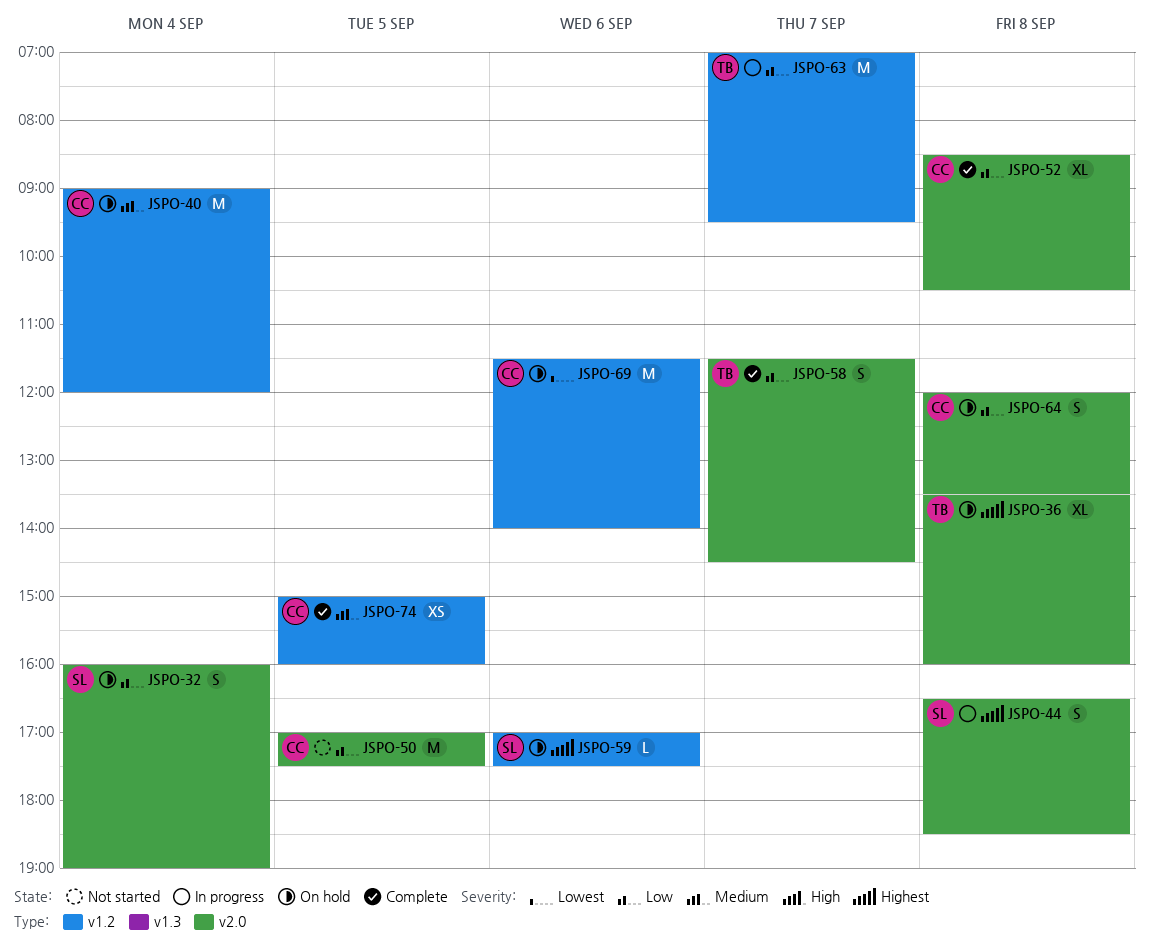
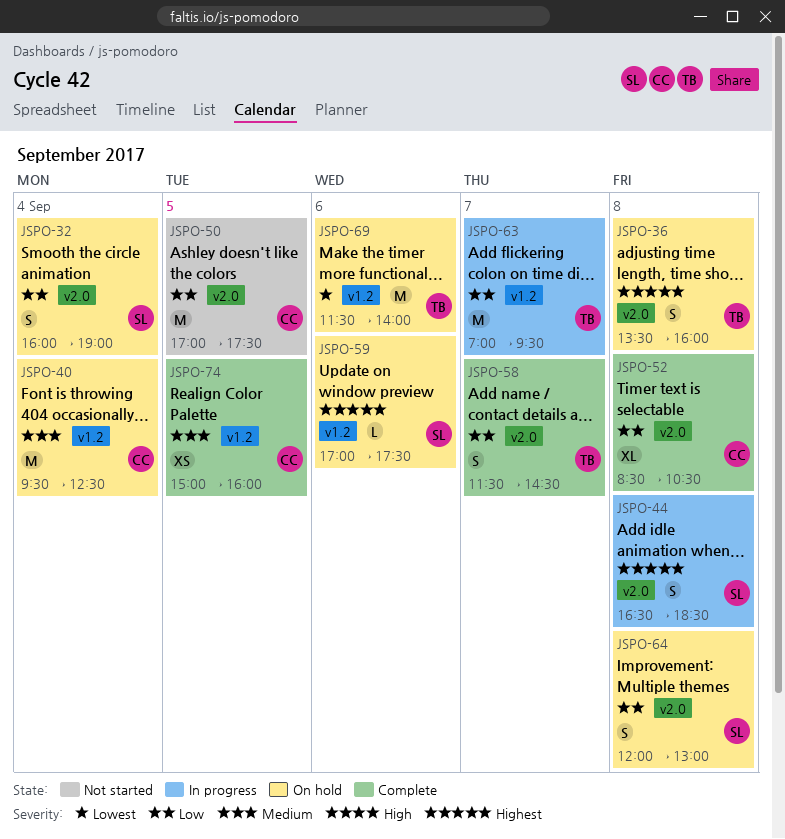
JSPO-36, estimate: XL -> S
JSPO-40, begins: 09:00 -> 09:30
JSPO-40, ends: 12:00 -> 12:30
JSPO-64, owner: CC -> SL
JSPO-64, ends: 13:30 -> 13:00
JSPO-69, owner: CC -> TB

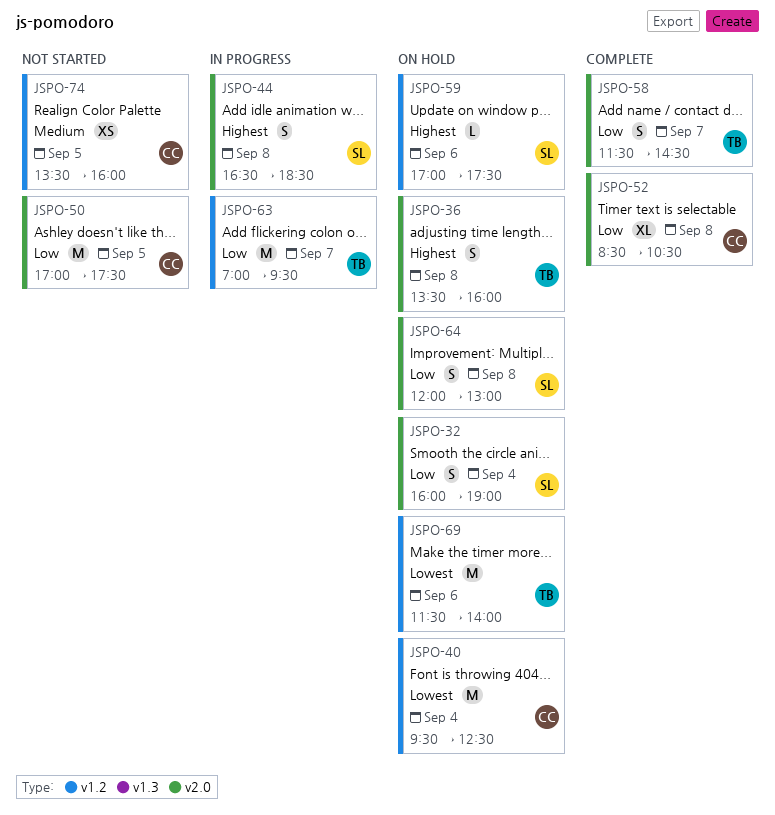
JSPO-40, priority: Medium -> Lowest
JSPO-74, status: Complete -> Not started
JSPO-74, begins: 15:00 -> 13:30

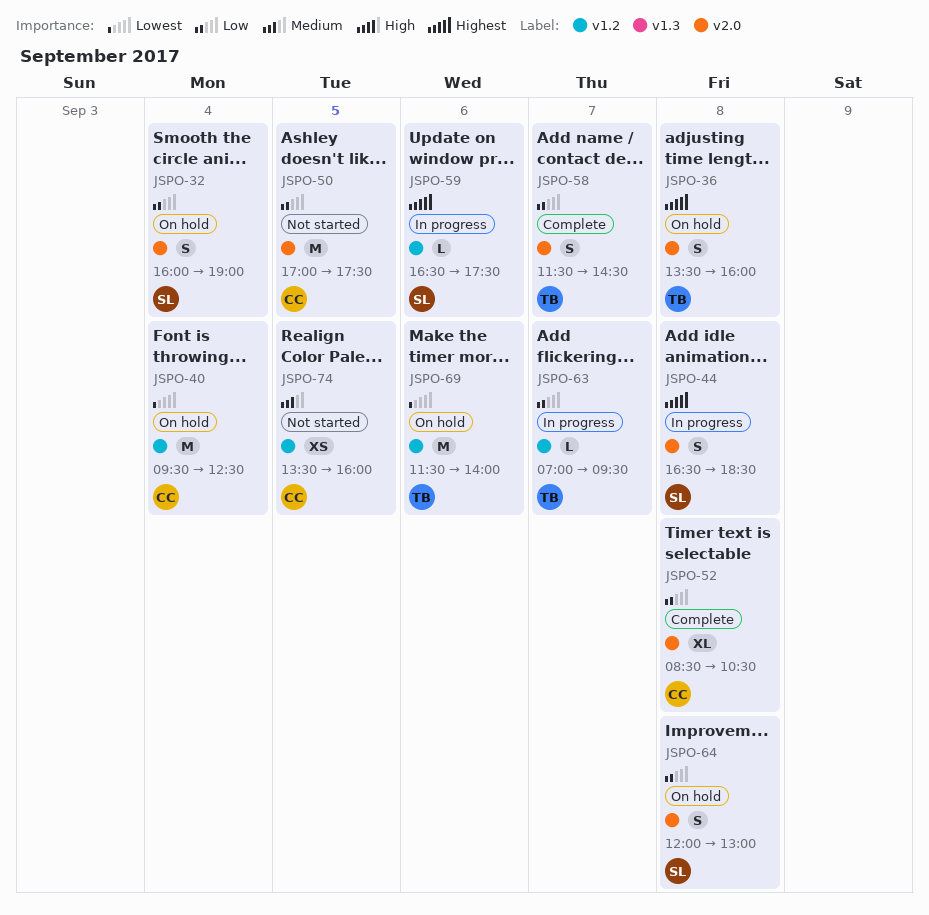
JSPO-59, status: On hold -> In progress
JSPO-59, begins: 17:00 -> 16:30
JSPO-63, estimate: M -> L

